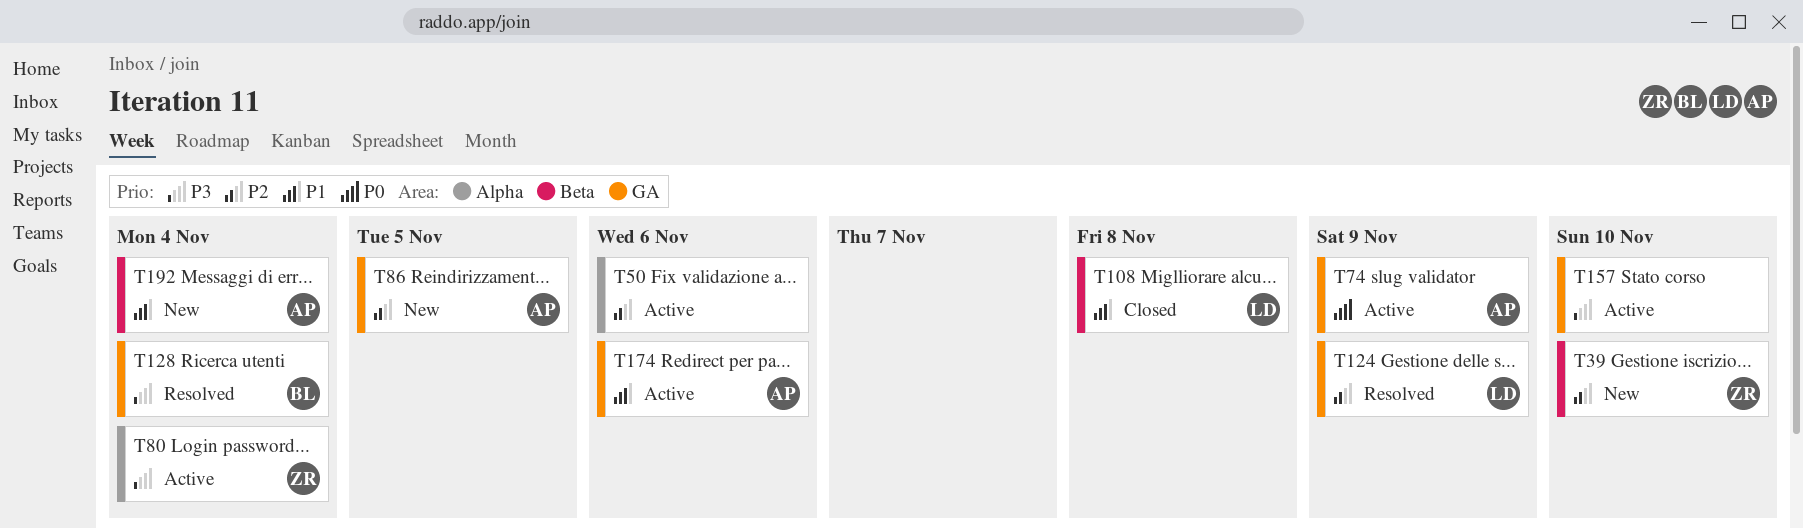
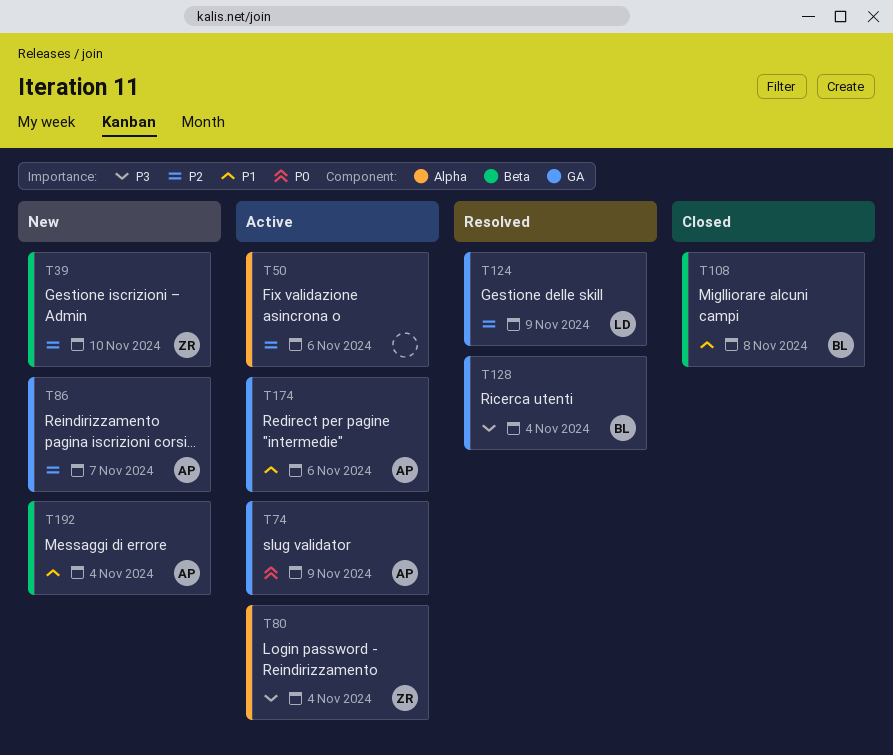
T86, due: Nov 5 -> Nov 7
T108, owner: LD -> BL
T157: present -> none

